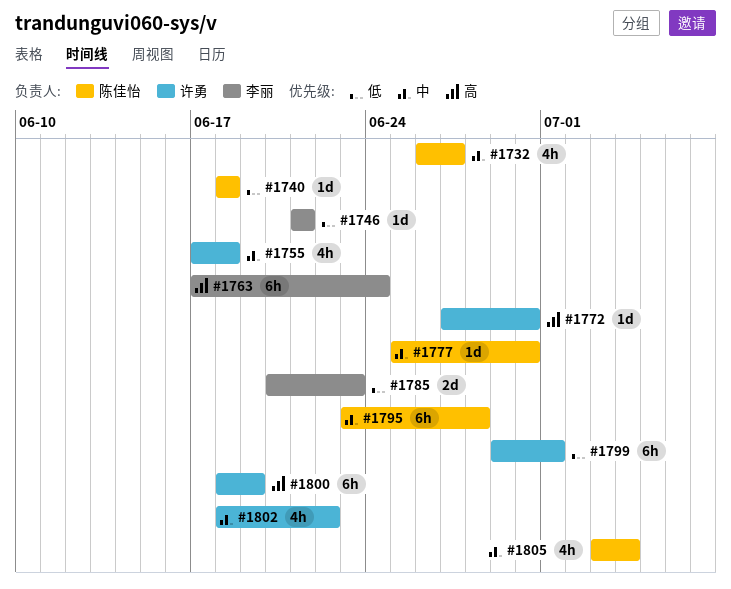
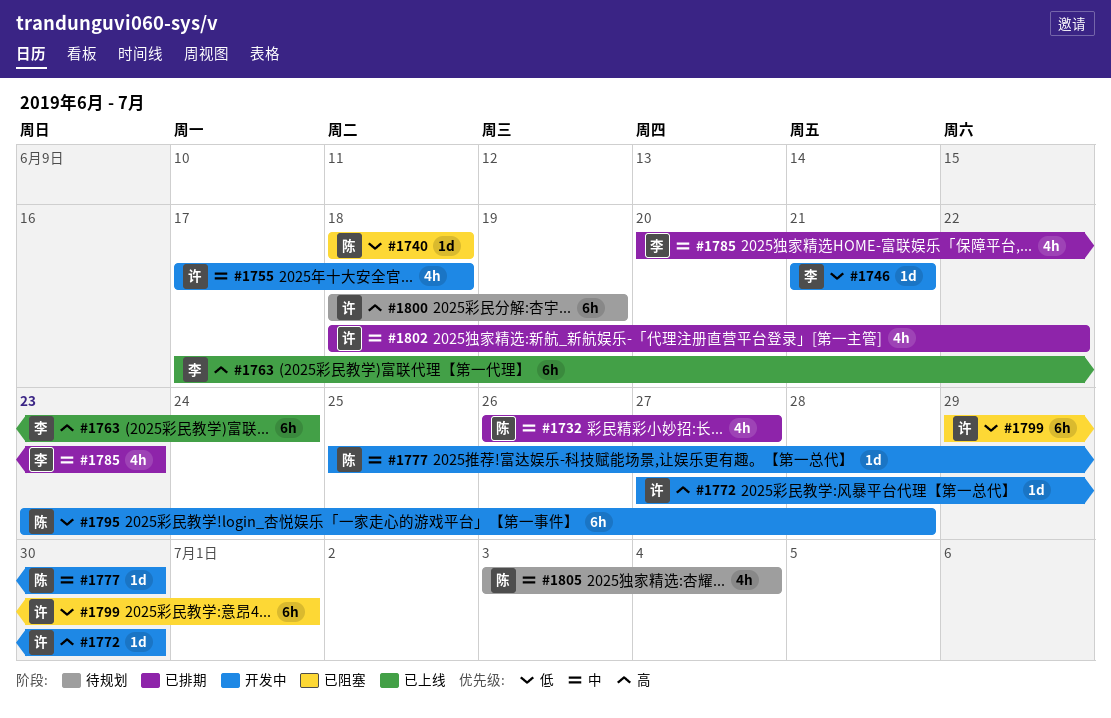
#1785, priority: 低 -> 中
#1785, estimate: 2d -> 4h
#1795, priority: 中 -> 低

